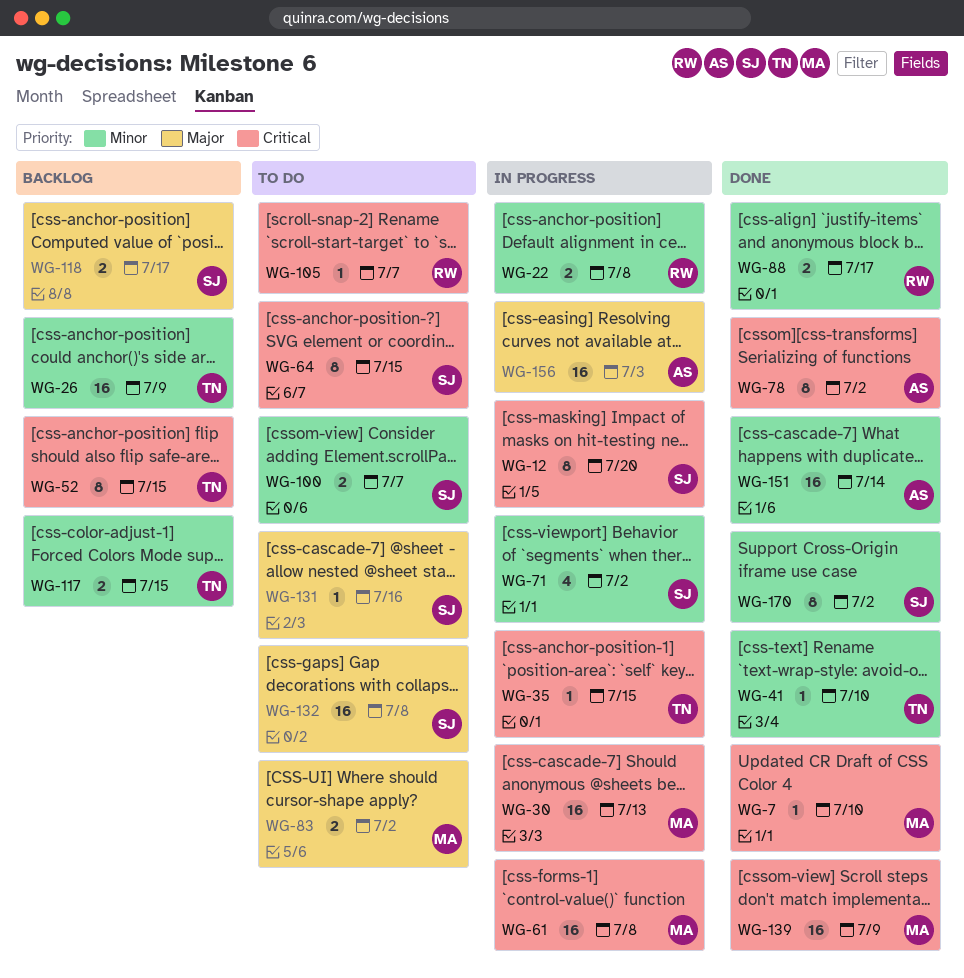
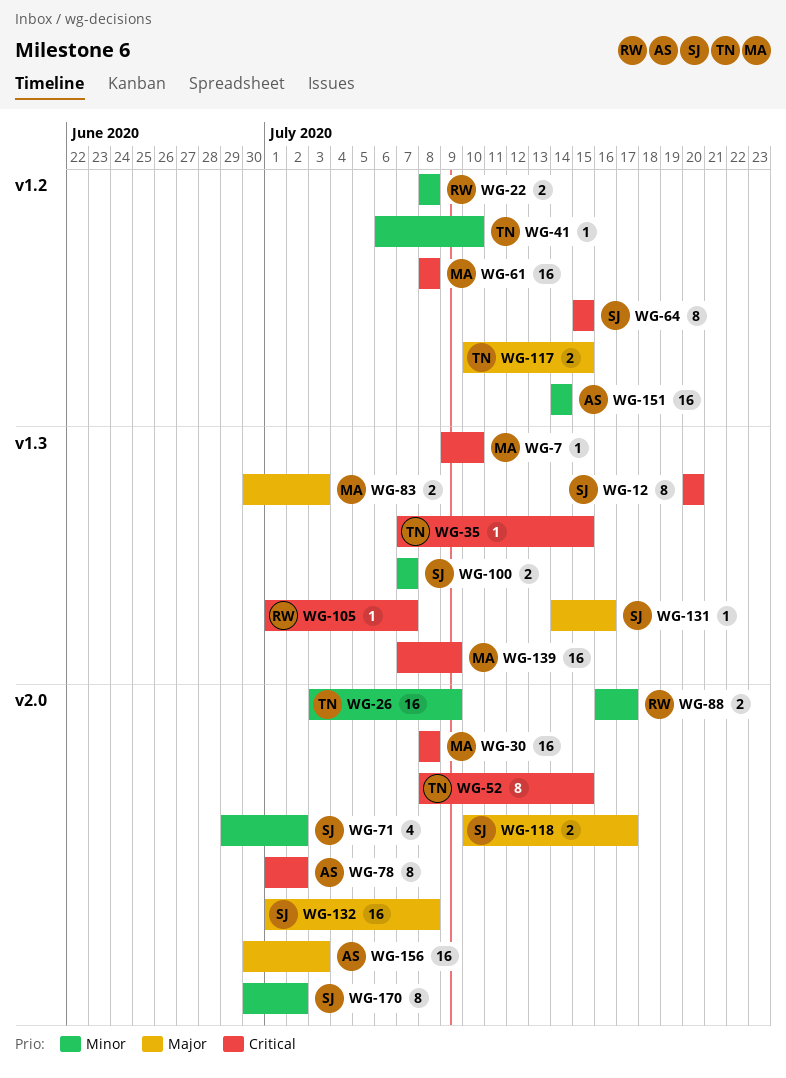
WG-30, due: Jul 13 -> Jul 8
WG-83, due: Jul 2 -> Jul 3
WG-117, priority: Minor -> Major

